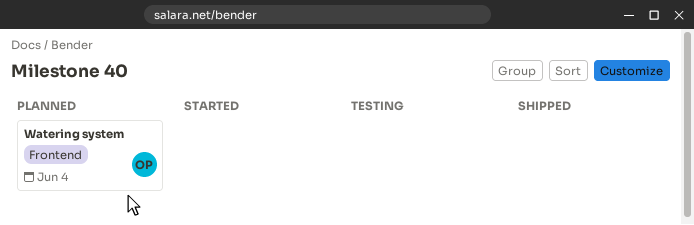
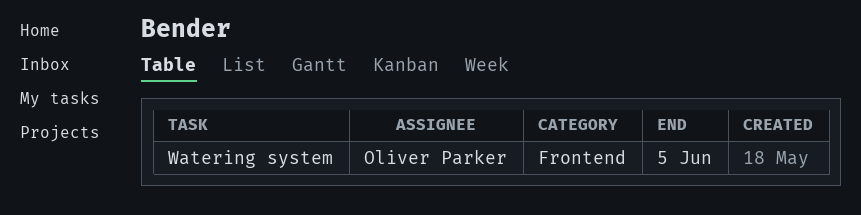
Watering system, due: Jun 4 -> Jun 5

